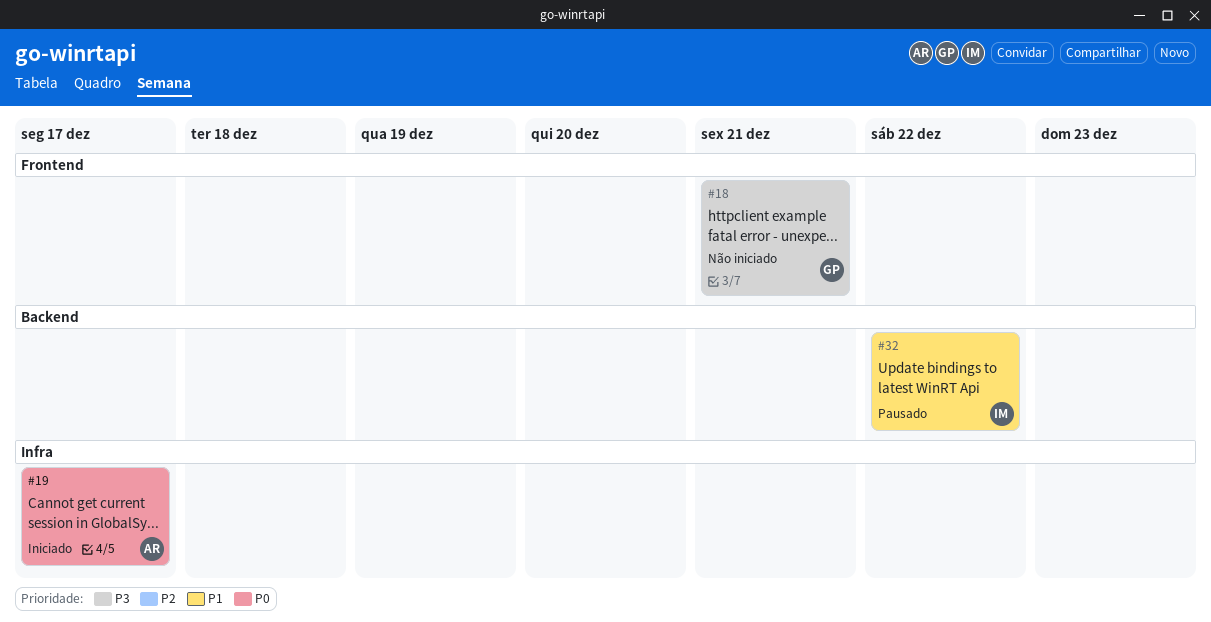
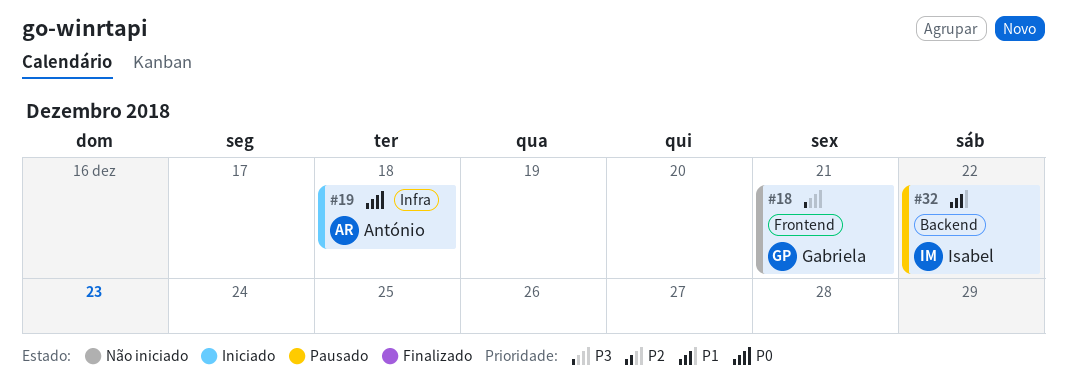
#19, due: Dec 17 -> Dec 18

